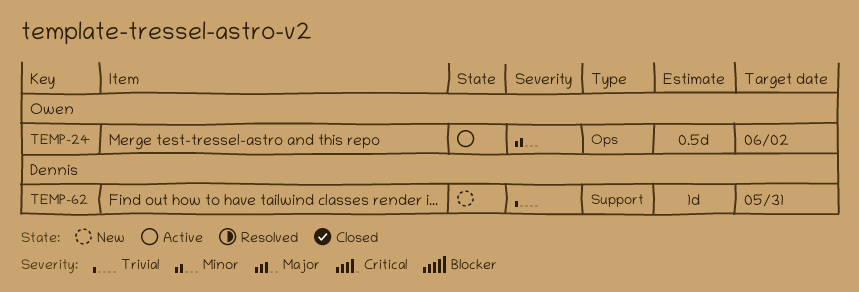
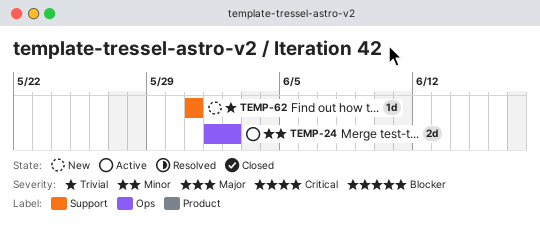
TEMP-24, estimate: 0.5d -> 2d

